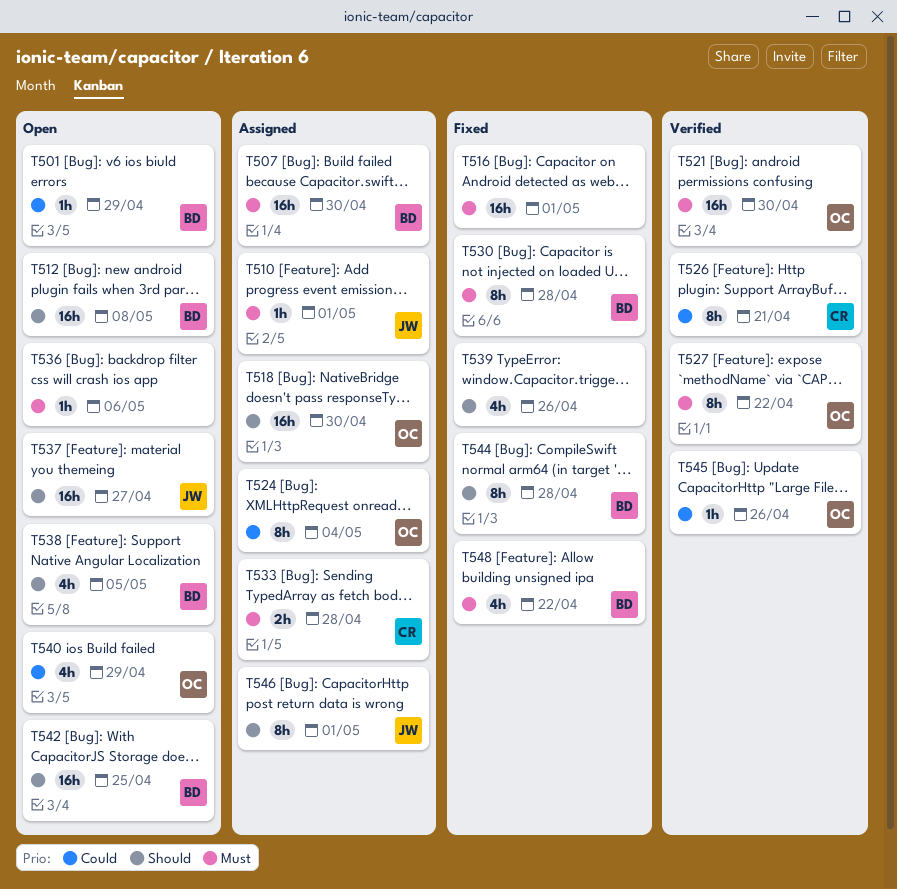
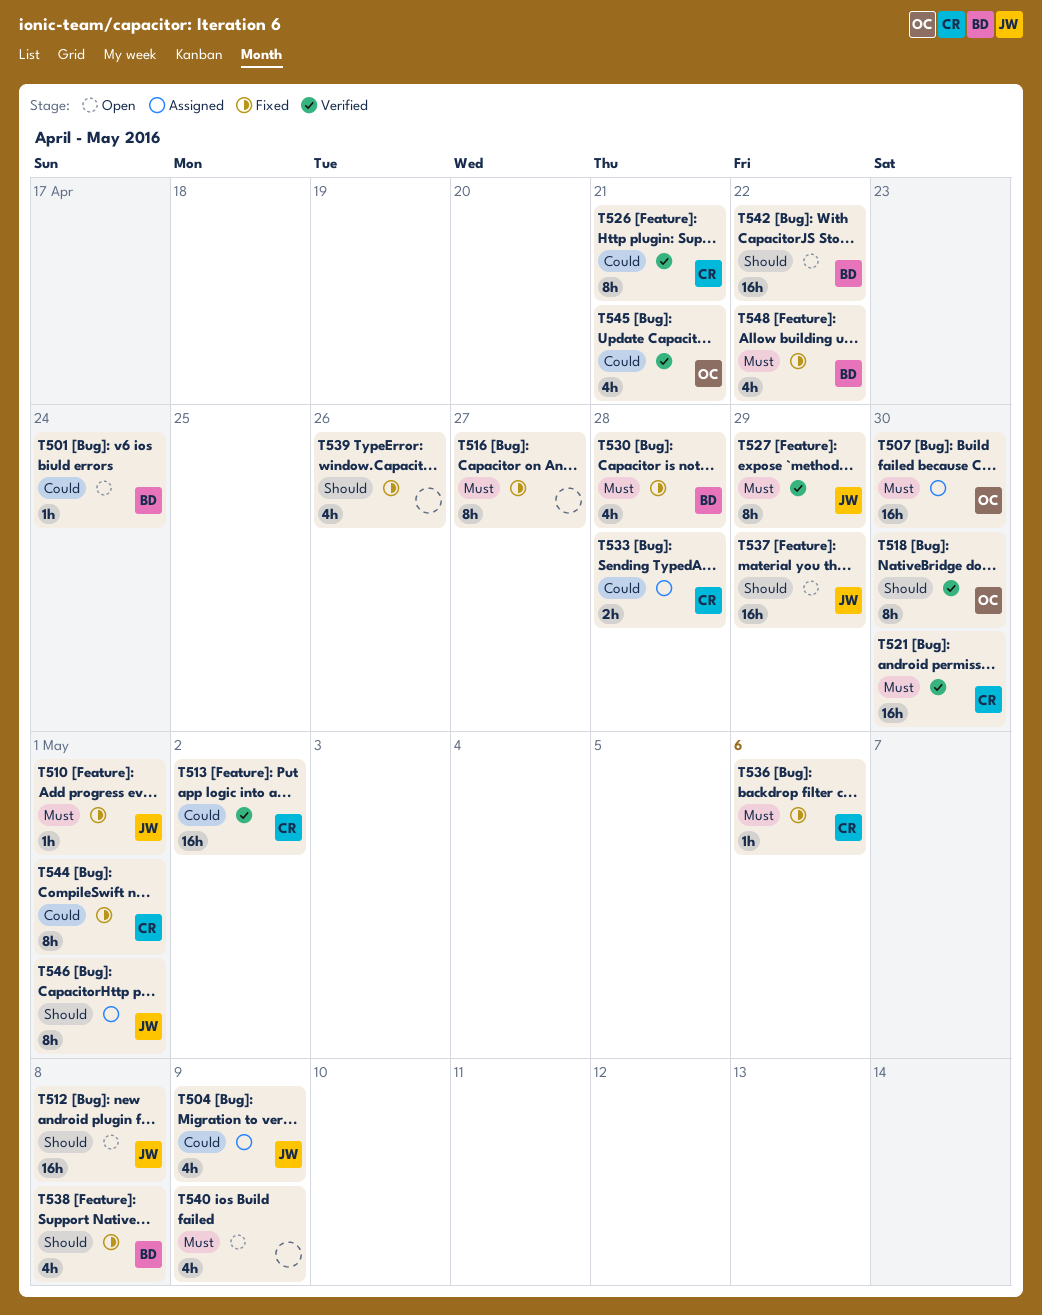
T501, due: Apr 29 -> Apr 24
T504: none -> present
T507, owner: BD -> OC
T510, status: Assigned -> Fixed
T512, owner: BD -> JW
T513: none -> present
T516, estimate: 16h -> 8h
T516, due: May 1 -> Apr 27
T518, status: Assigned -> Verified
T518, estimate: 16h -> 8h
T521, owner: OC -> CR
T524: present -> none
T527, owner: OC -> JW
T527, due: Apr 22 -> Apr 29
T530, estimate: 8h -> 4h
T533, priority: Must -> Could
T536, status: Open -> Fixed
T536, owner: none -> CR
T537, due: Apr 27 -> Apr 29
T538, status: Open -> Fixed
T538, due: May 5 -> May 8
T540, owner: OC -> none
T540, priority: Could -> Must
T540, due: Apr 29 -> May 9
T542, due: Apr 25 -> Apr 22
T544, owner: BD -> CR
T544, priority: Should -> Could
T544, due: Apr 28 -> May 1
T545, estimate: 1h -> 4h
T545, due: Apr 26 -> Apr 21

